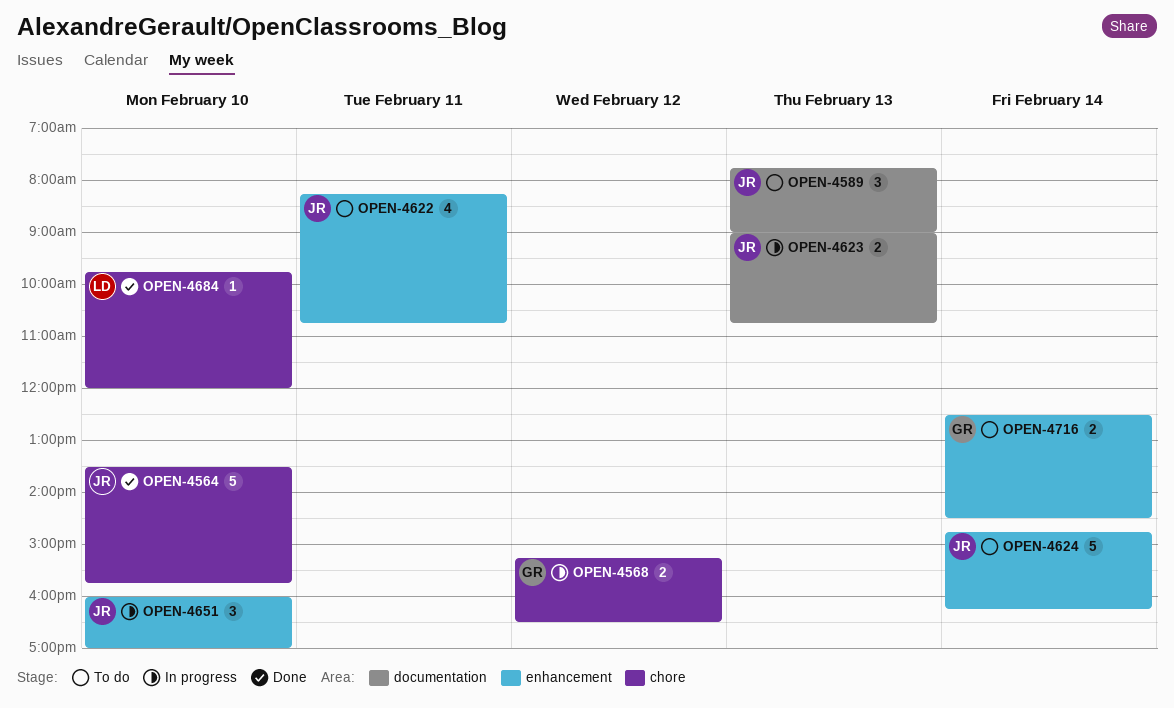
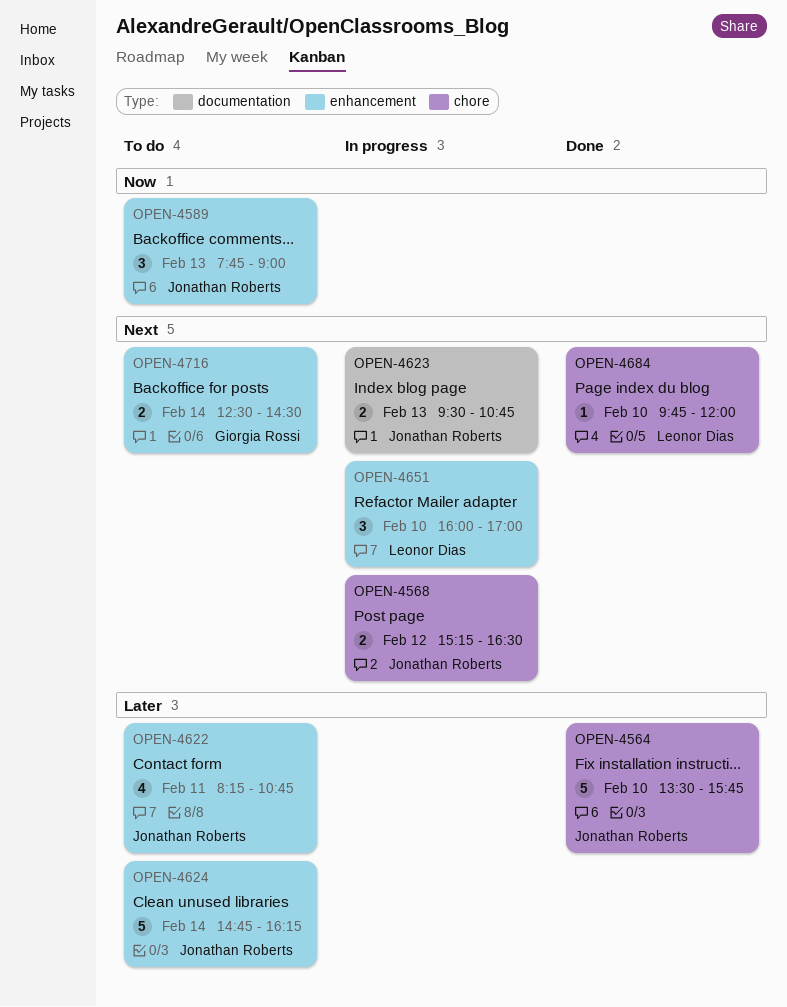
OPEN-4568, owner: Giorgia Rossi -> Jonathan Roberts
OPEN-4589, label: documentation -> enhancement
OPEN-4623, begins: 09:00 -> 09:30
OPEN-4651, owner: Jonathan Roberts -> Leonor Dias

